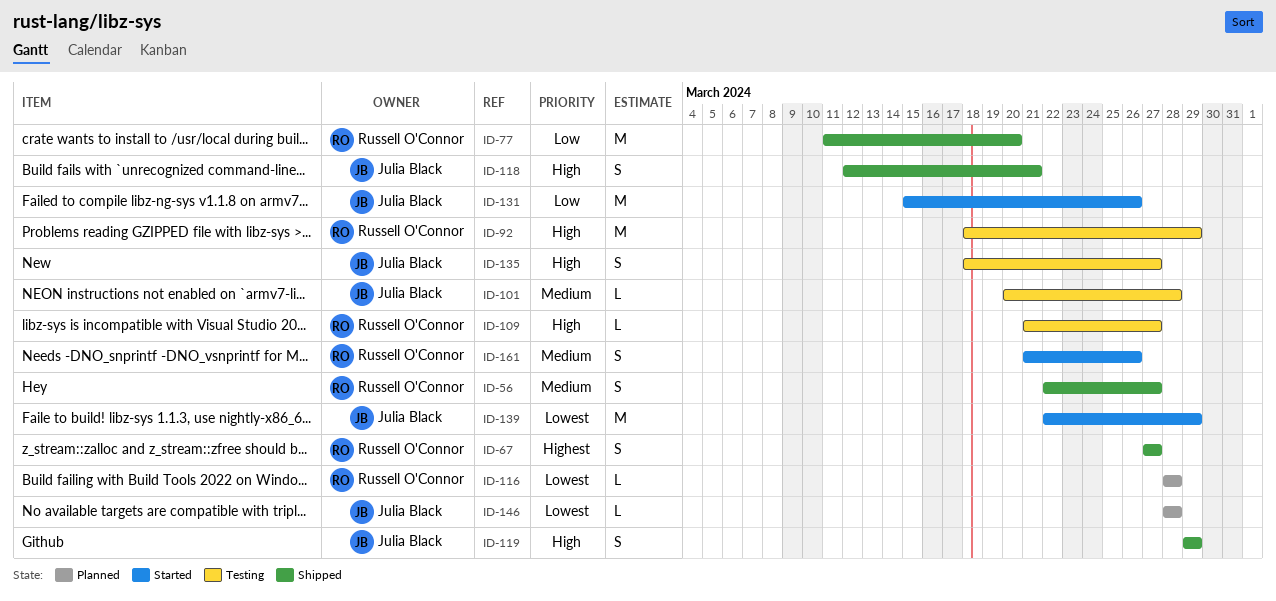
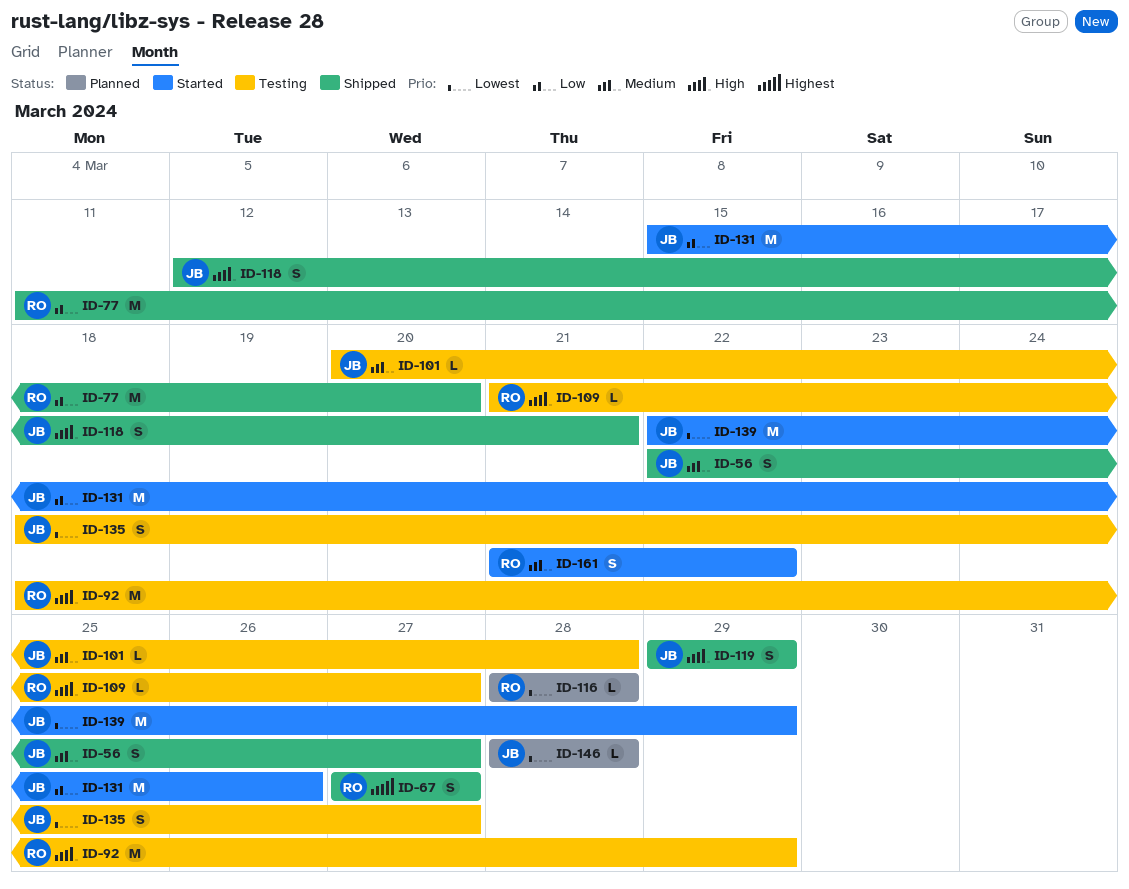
ID-56, owner: Russell O'Connor -> Julia Black
ID-135, priority: High -> Lowest
ID-161, due: Mar 26 -> Mar 22

